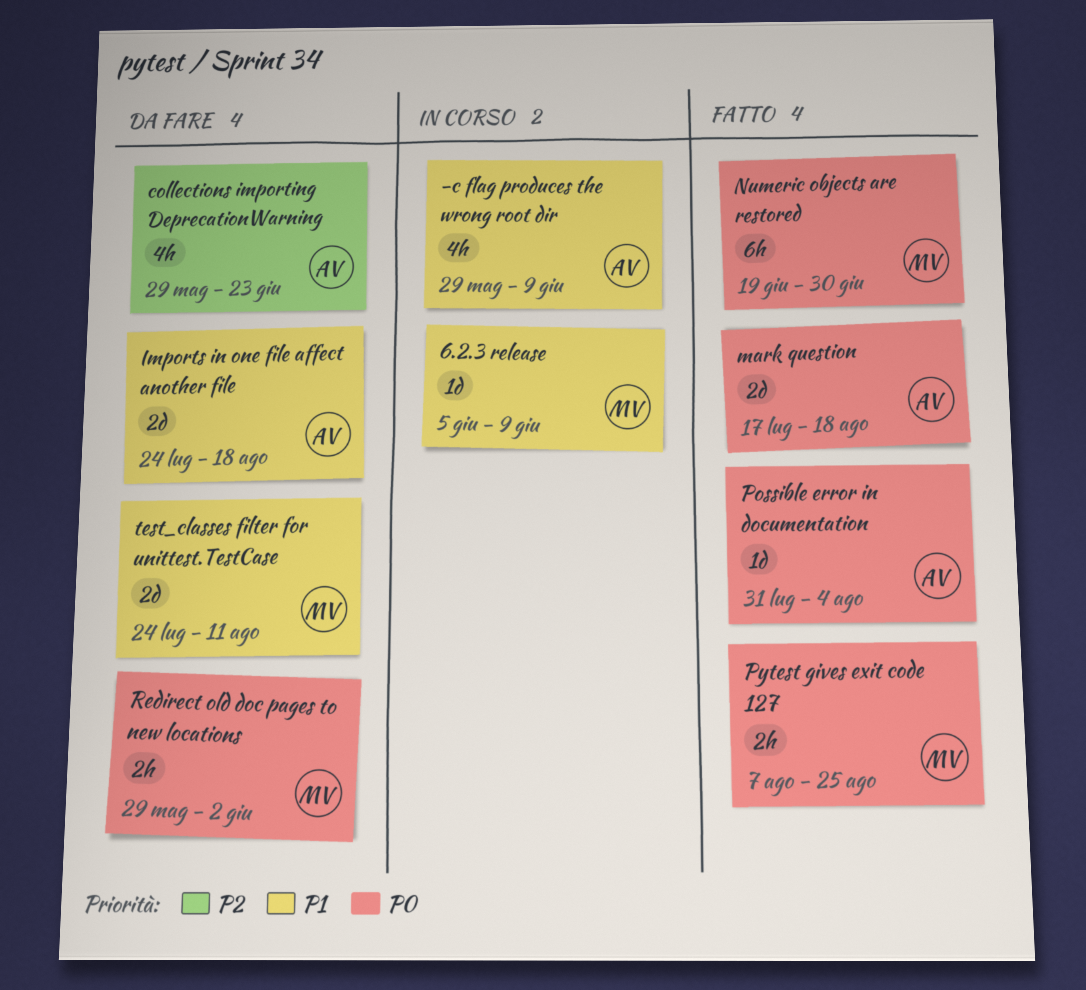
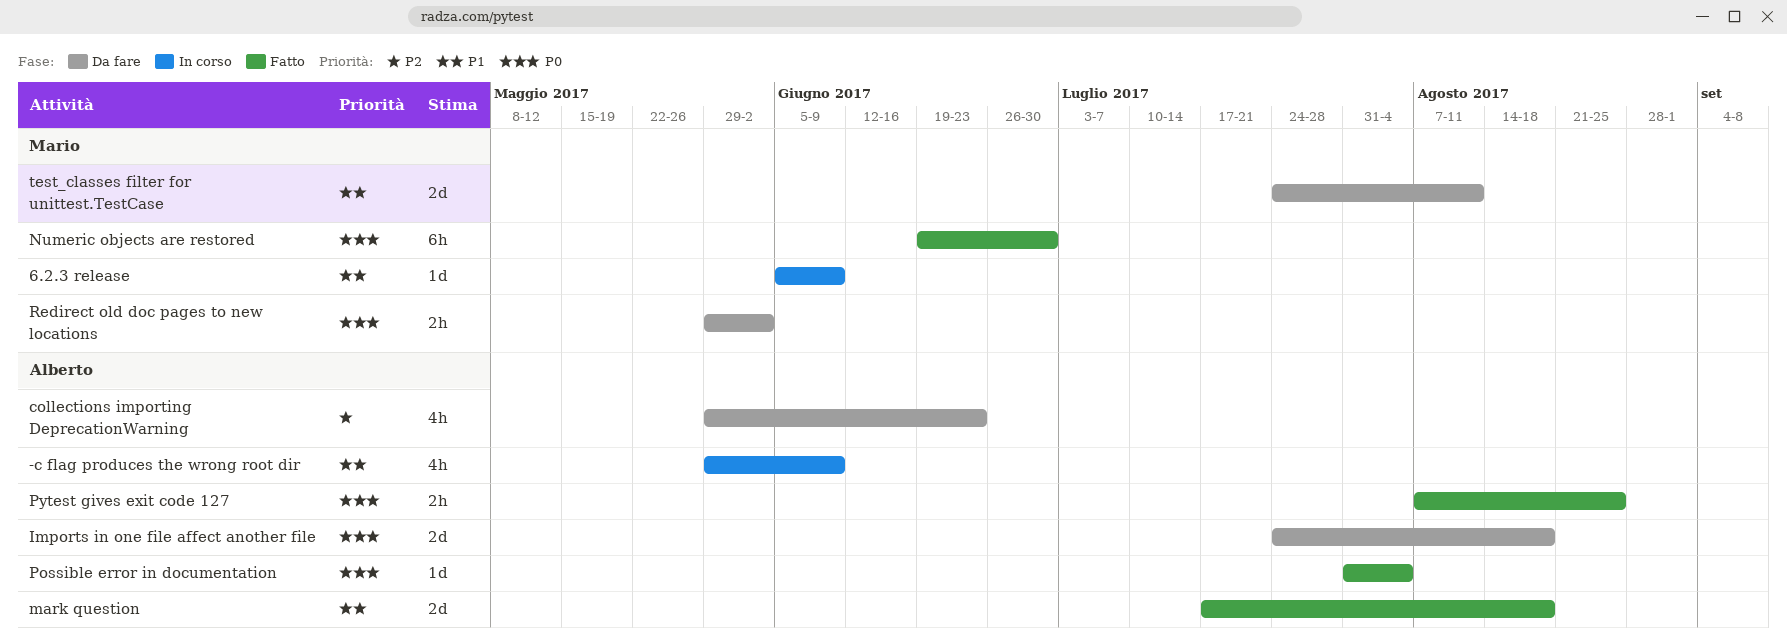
Imports in one file affect another file, priority: P1 -> P0
mark question, priority: P0 -> P1
Pytest gives exit code 127, owner: Mario -> Alberto

